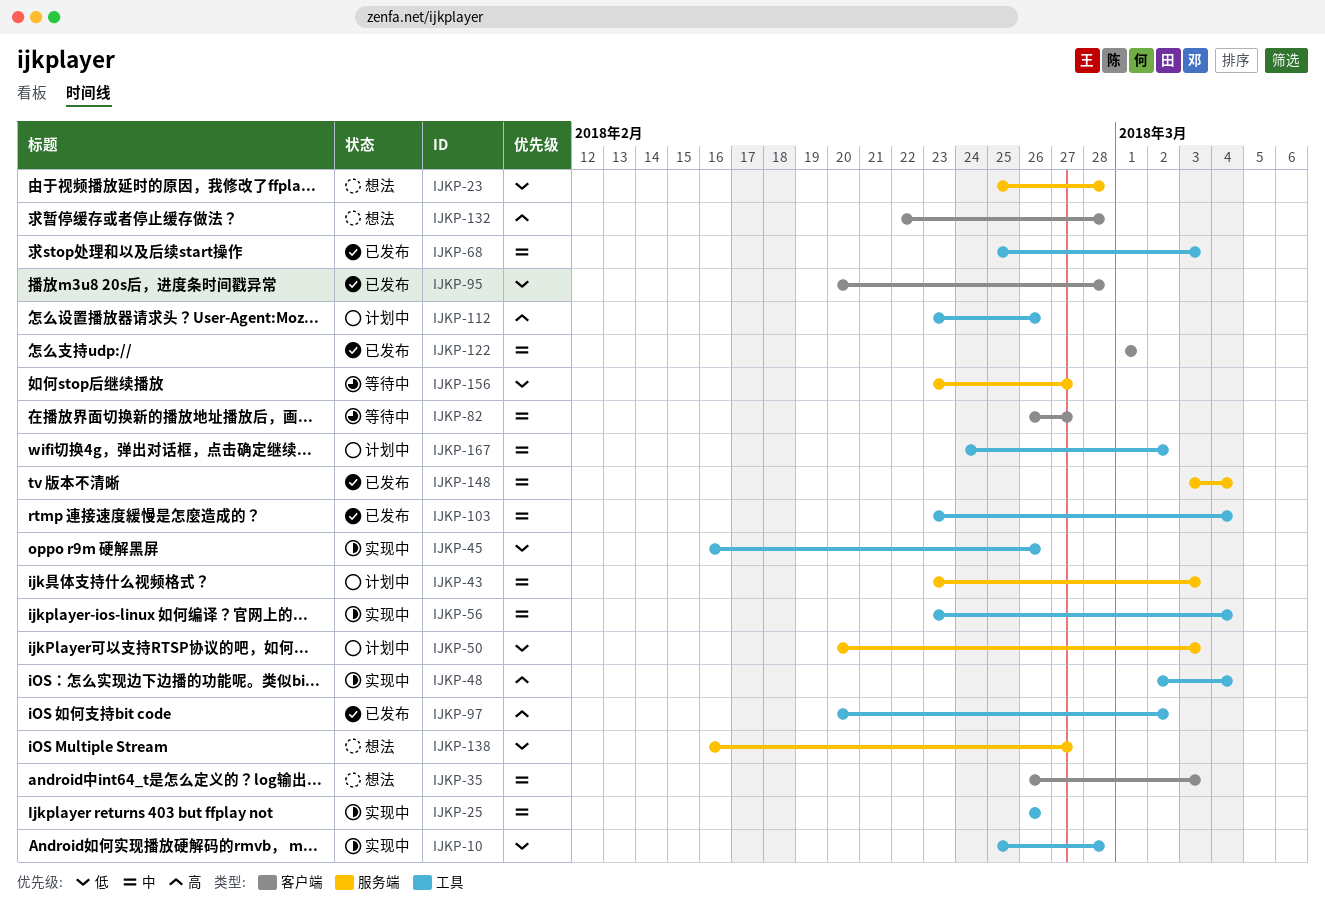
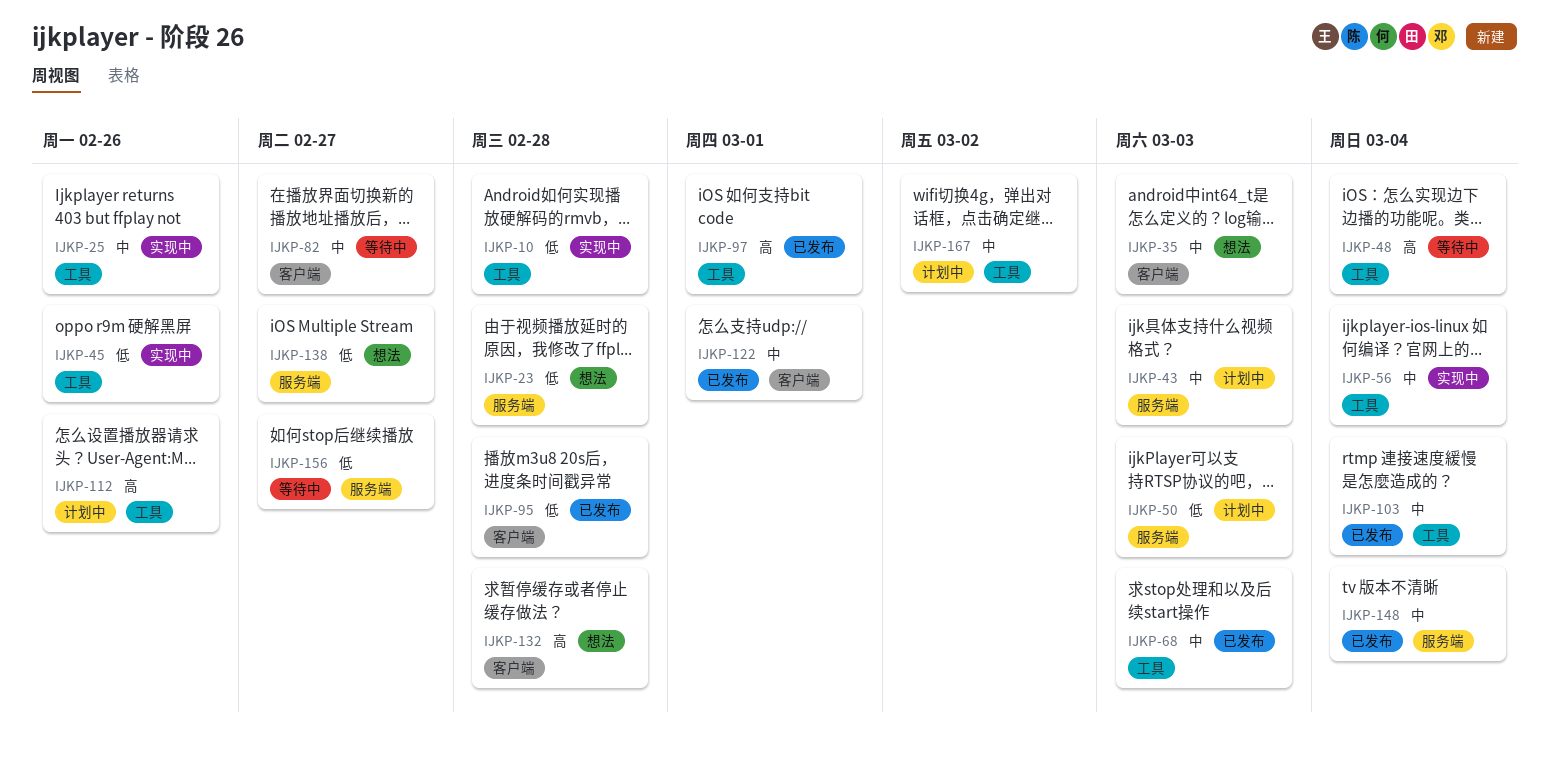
IJKP-48, status: 实现中 -> 等待中
IJKP-97, due: Mar 2 -> Mar 1

